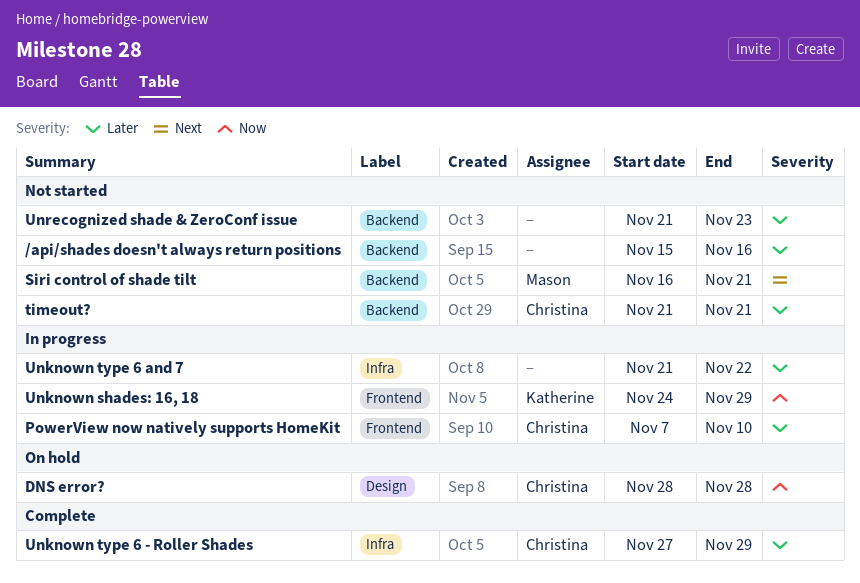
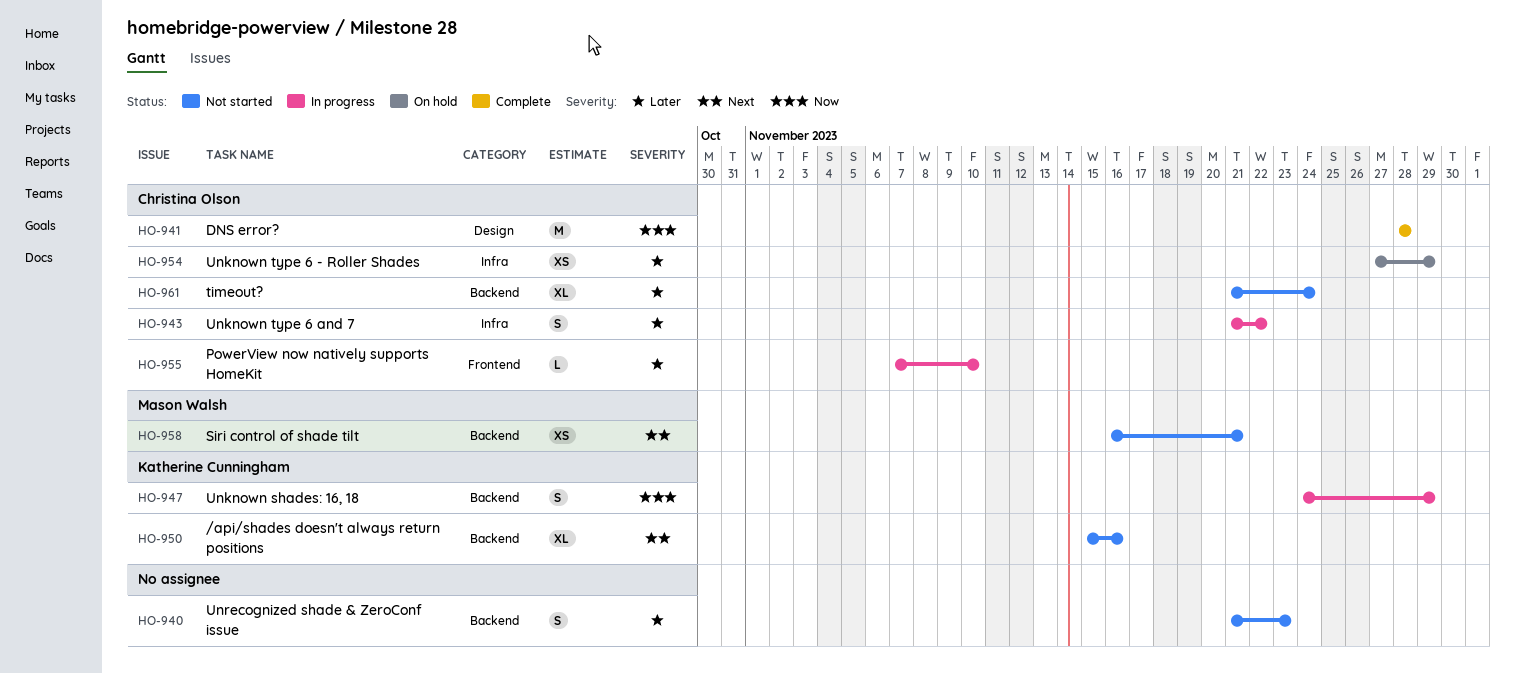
/api/shades doesn't always return positions, owner: none -> Katherine Cunningham
/api/shades doesn't always return positions, priority: Later -> Next
DNS error?, status: On hold -> Complete
timeout?, due: Nov 21 -> Nov 24
Unknown shades: 16, 18, label: Frontend -> Backend
Unknown type 6 - Roller Shades, status: Complete -> On hold
Unknown type 6 and 7, owner: none -> Christina Olson

